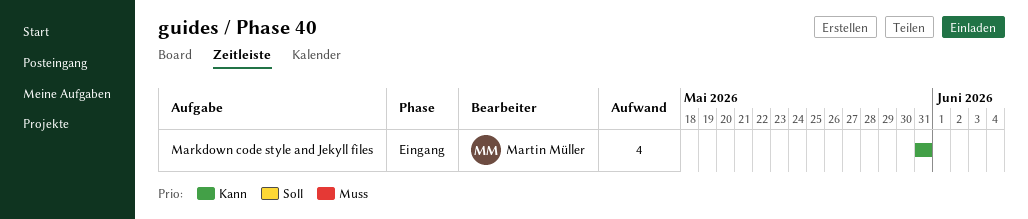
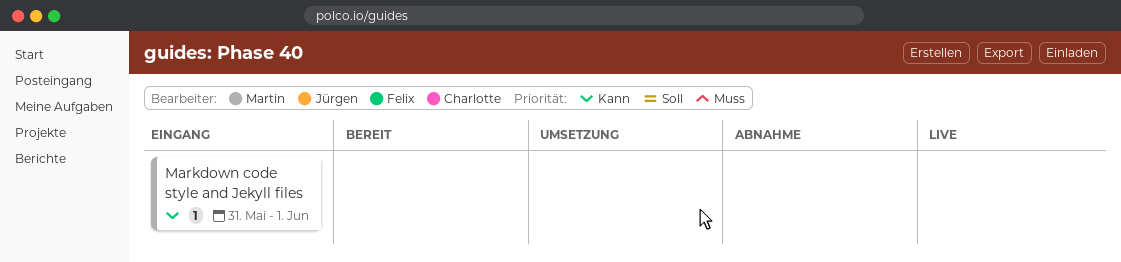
Markdown code style and Jekyll files, estimate: 4 -> 1
Markdown code style and Jekyll files, due: May 31 -> Jun 1

